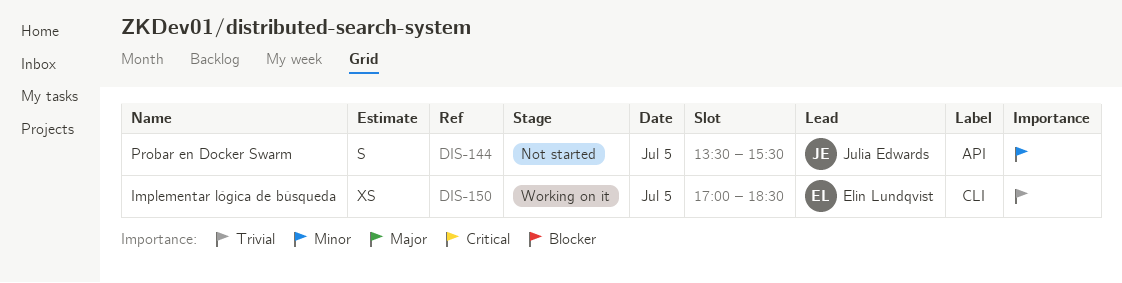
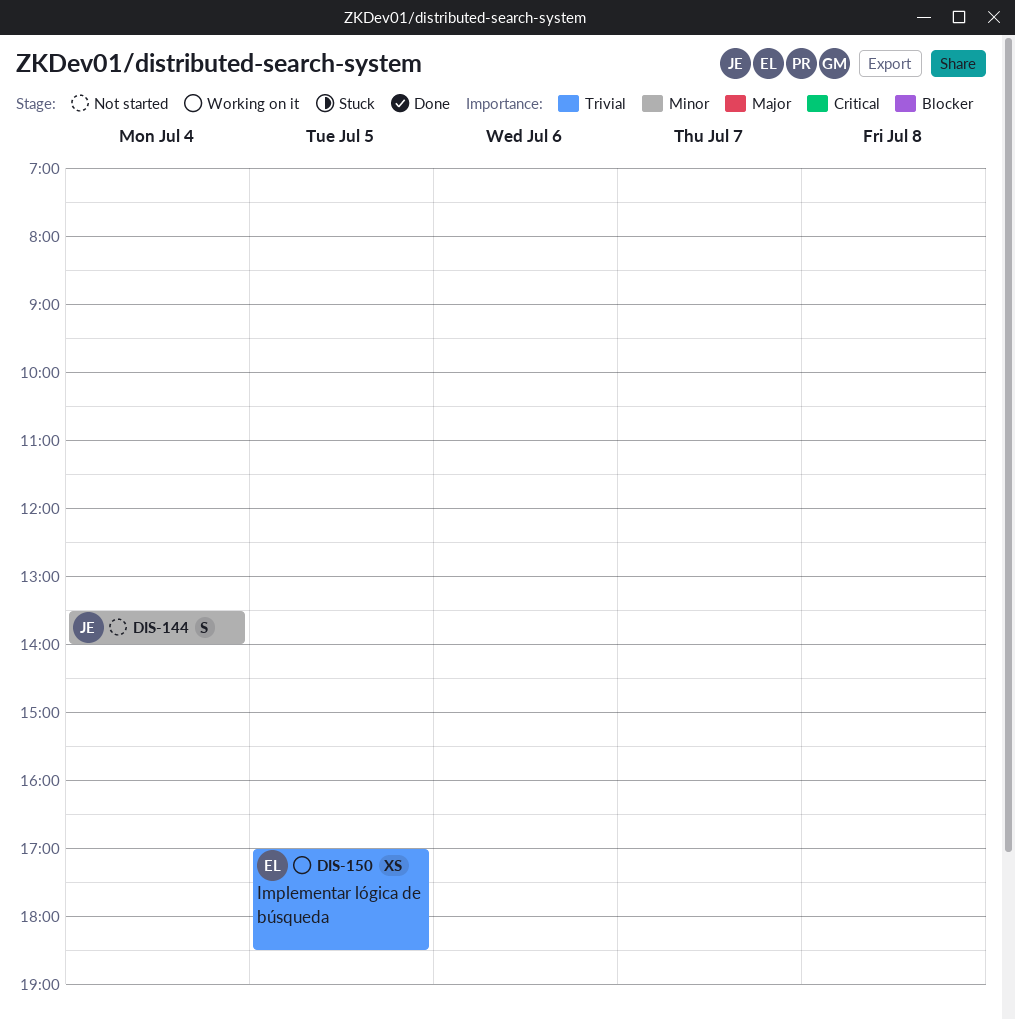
DIS-144, day: Jul 5 -> Jul 4
DIS-144, ends: 15:30 -> 14:00

